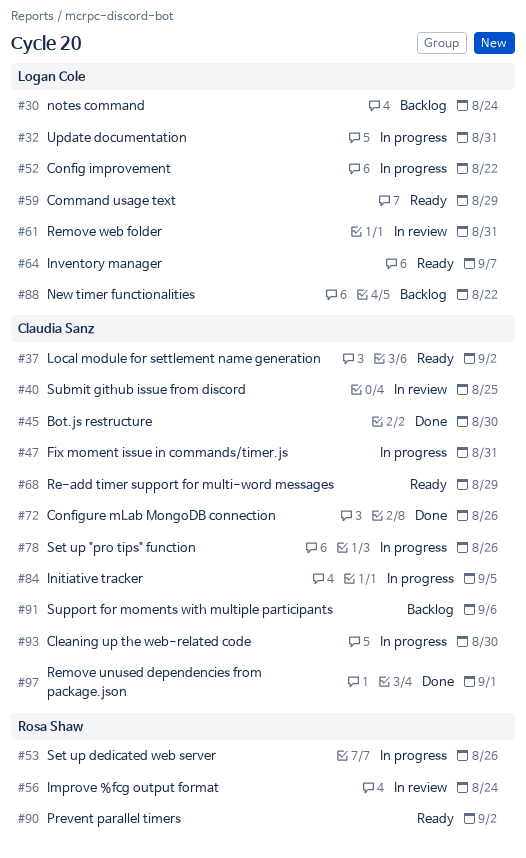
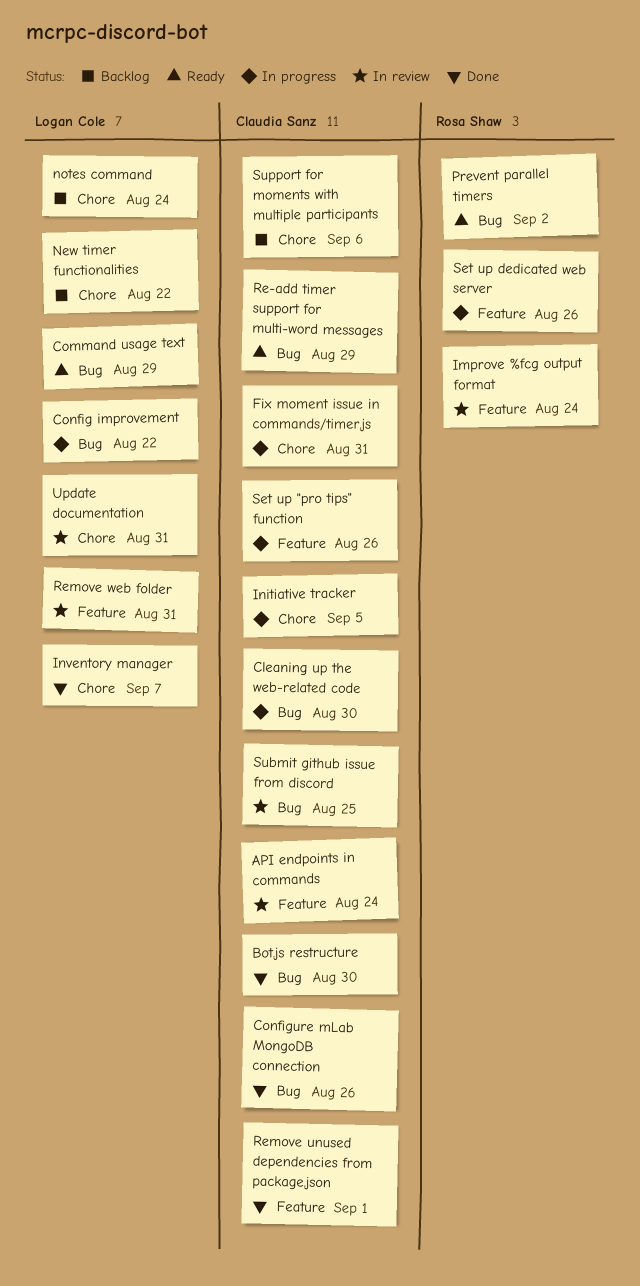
API endpoints in commands: none -> present
Inventory manager, status: Ready -> Done
Local module for settlement name generation: present -> none
Update documentation, status: In progress -> In review

